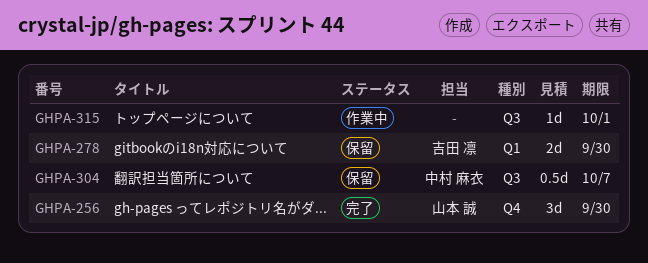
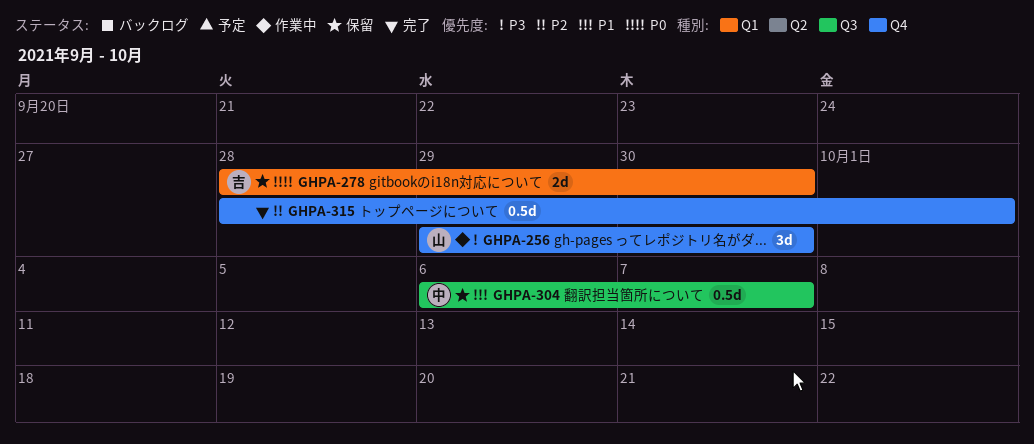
GHPA-256, status: 完了 -> 作業中
GHPA-315, status: 作業中 -> 完了
GHPA-315, label: Q3 -> Q4
GHPA-315, estimate: 1d -> 0.5d

